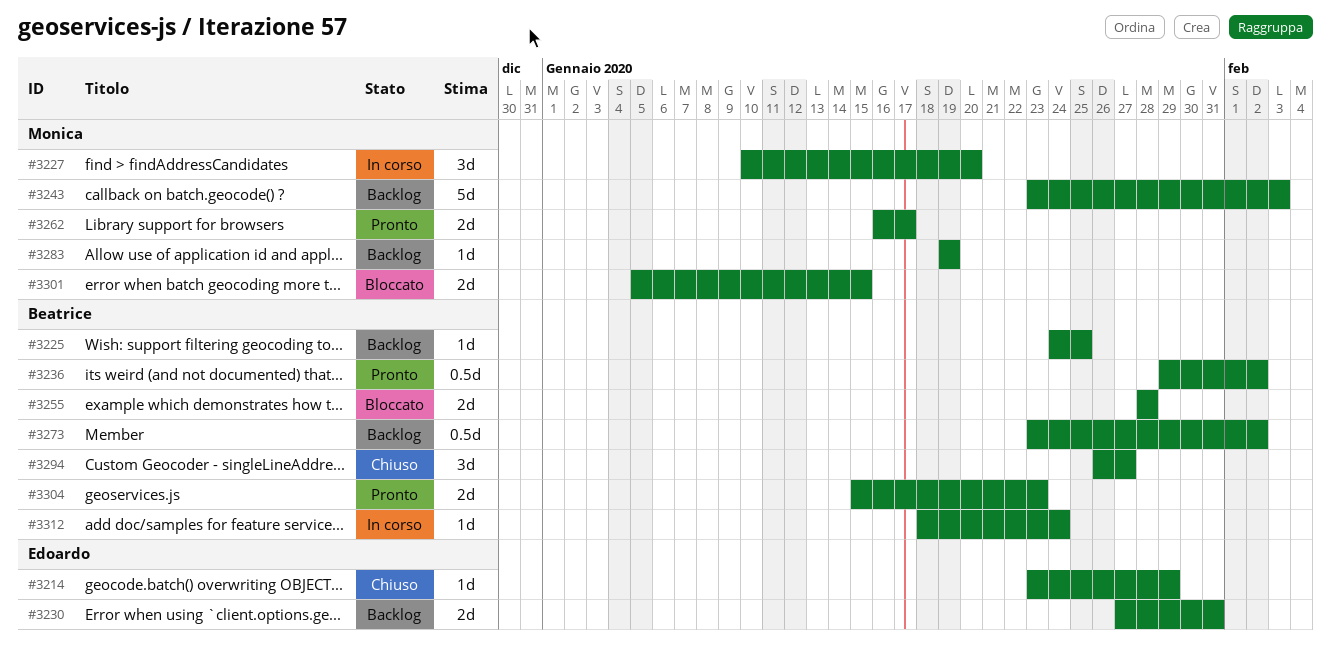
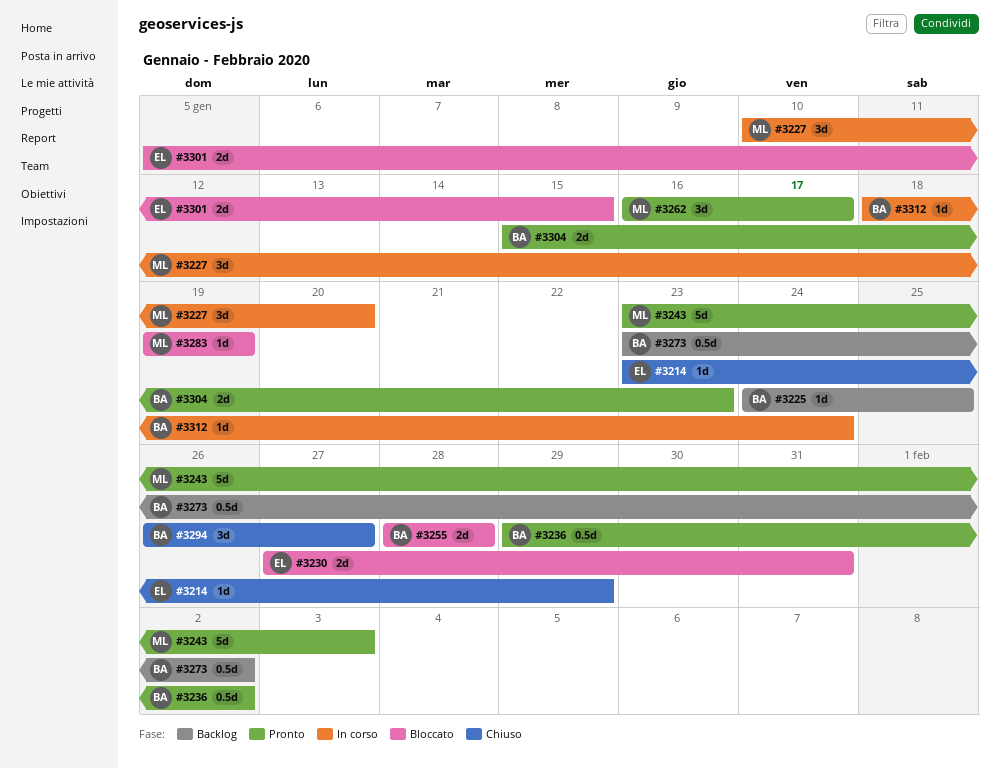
#3230, status: Backlog -> Bloccato
#3243, status: Backlog -> Pronto
#3262, estimate: 2d -> 3d
#3283, status: Backlog -> Bloccato
#3301, owner: Monica -> Edoardo

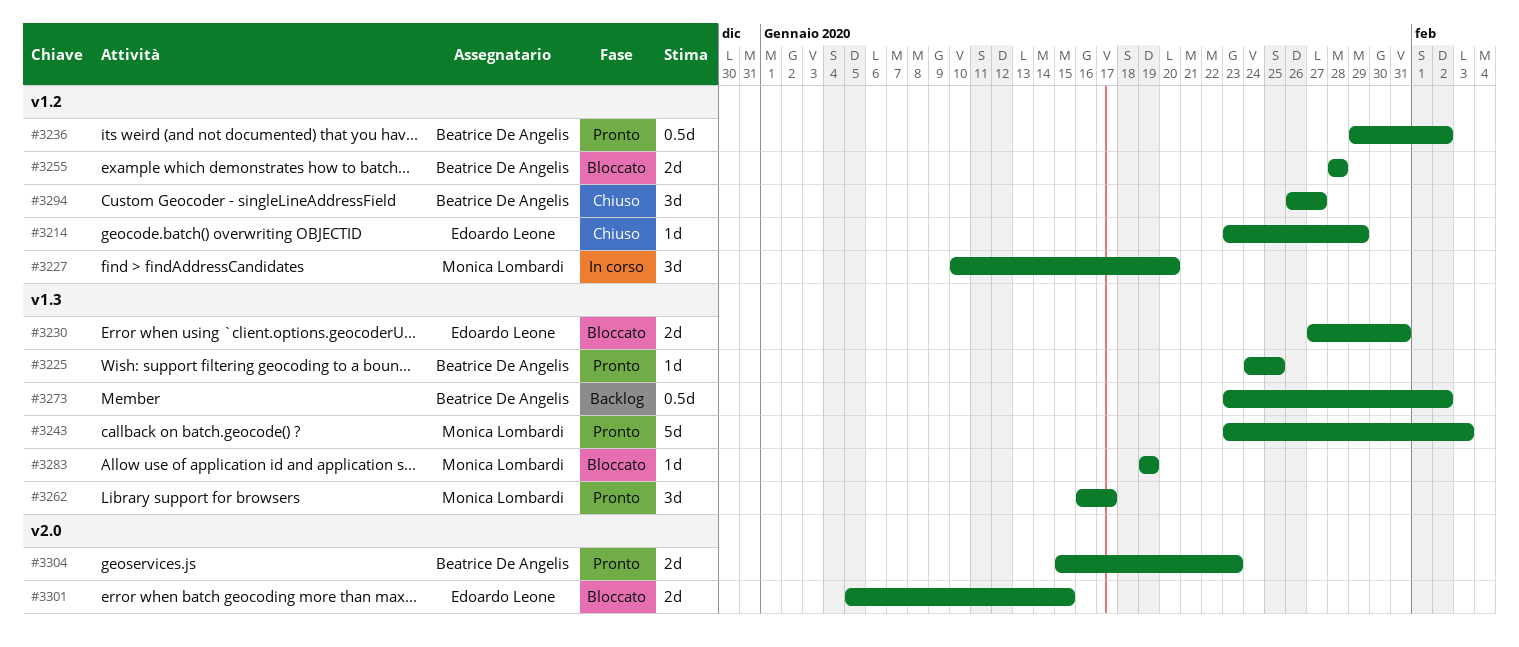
#3225, status: Backlog -> Pronto
#3312: present -> none

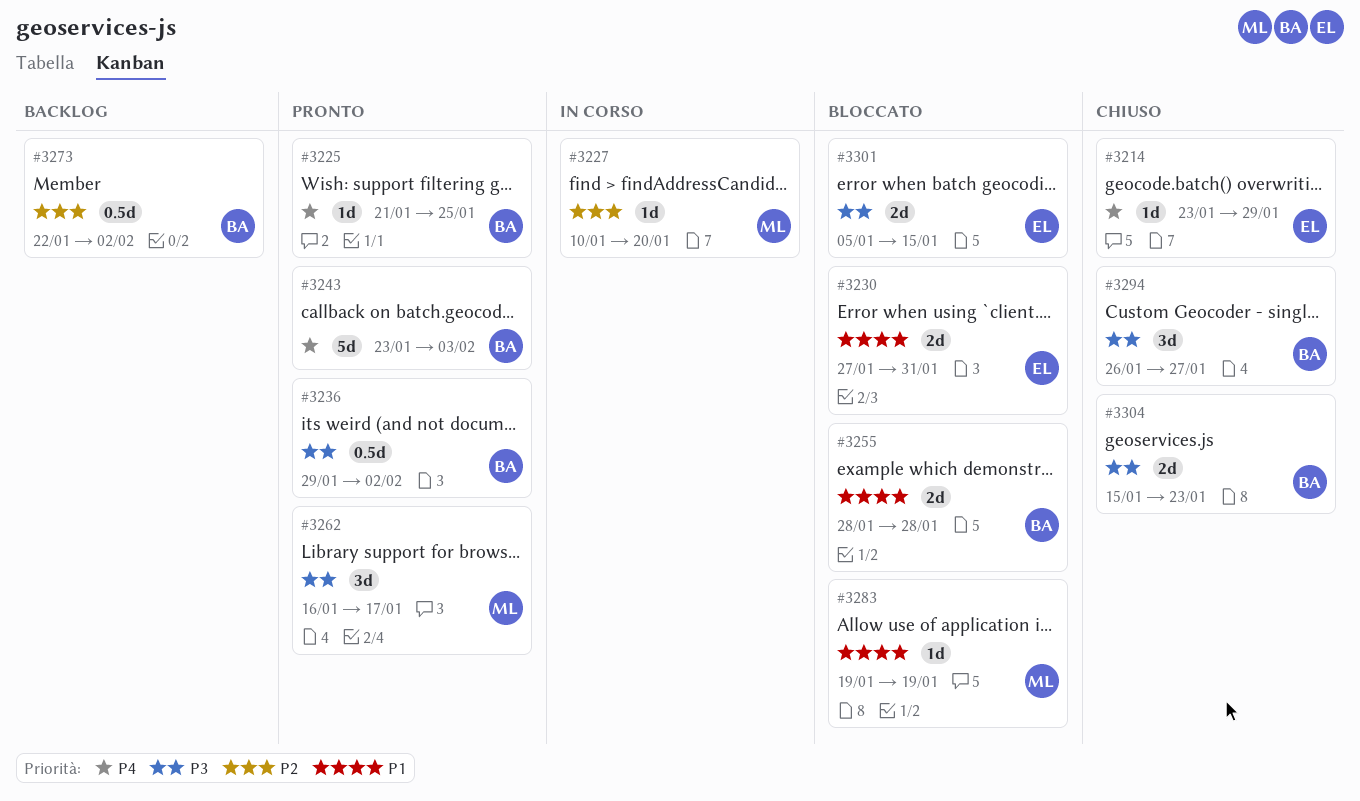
#3225, start: Jan 24 -> Jan 21
#3227, estimate: 3d -> 1d
#3243, owner: Monica Lombardi -> Beatrice De Angelis
#3273, start: Jan 23 -> Jan 22
#3304, status: Pronto -> Chiuso

